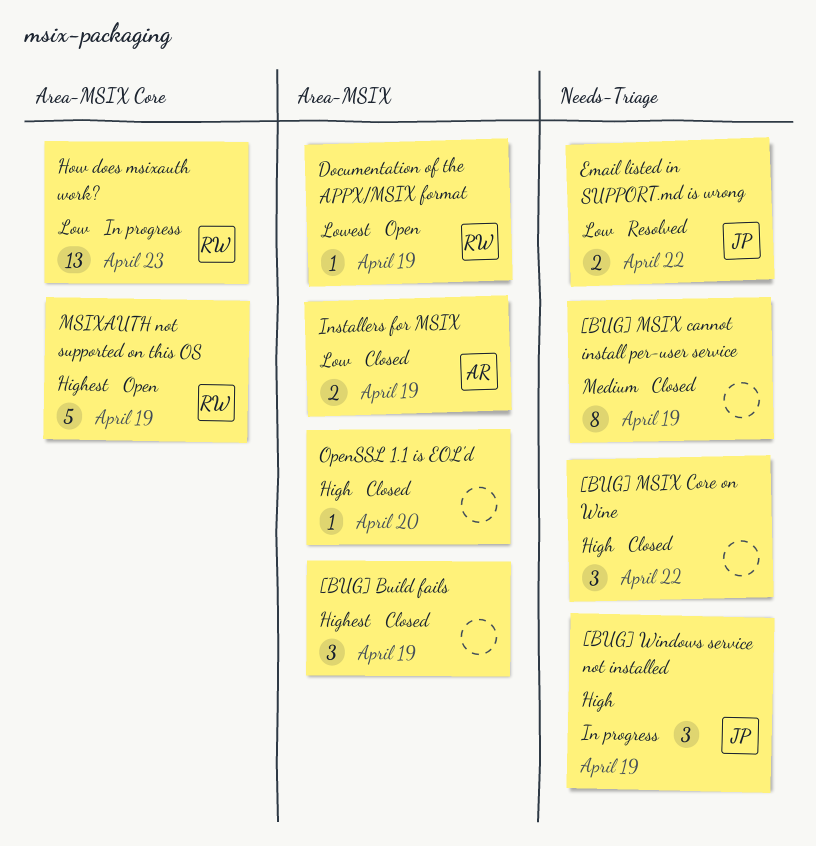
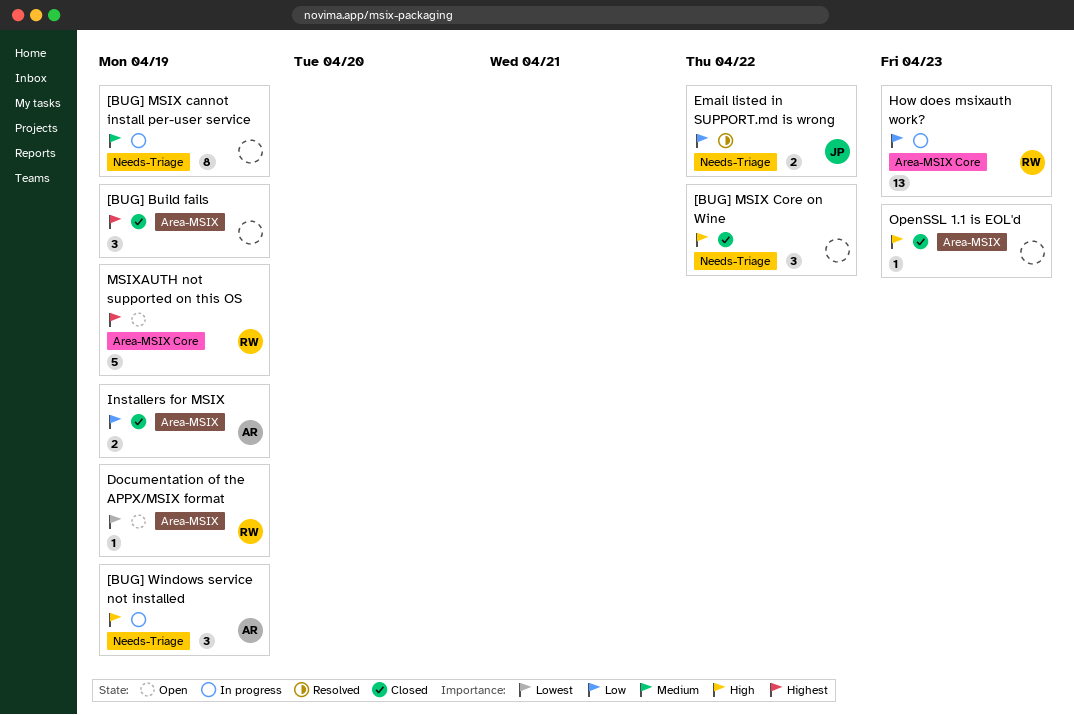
[BUG] MSIX cannot install per-user service, status: Closed -> In progress
[BUG] Windows service not installed, owner: JP -> AR
OpenSSL 1.1 is EOL'd, due: Apr 20 -> Apr 23

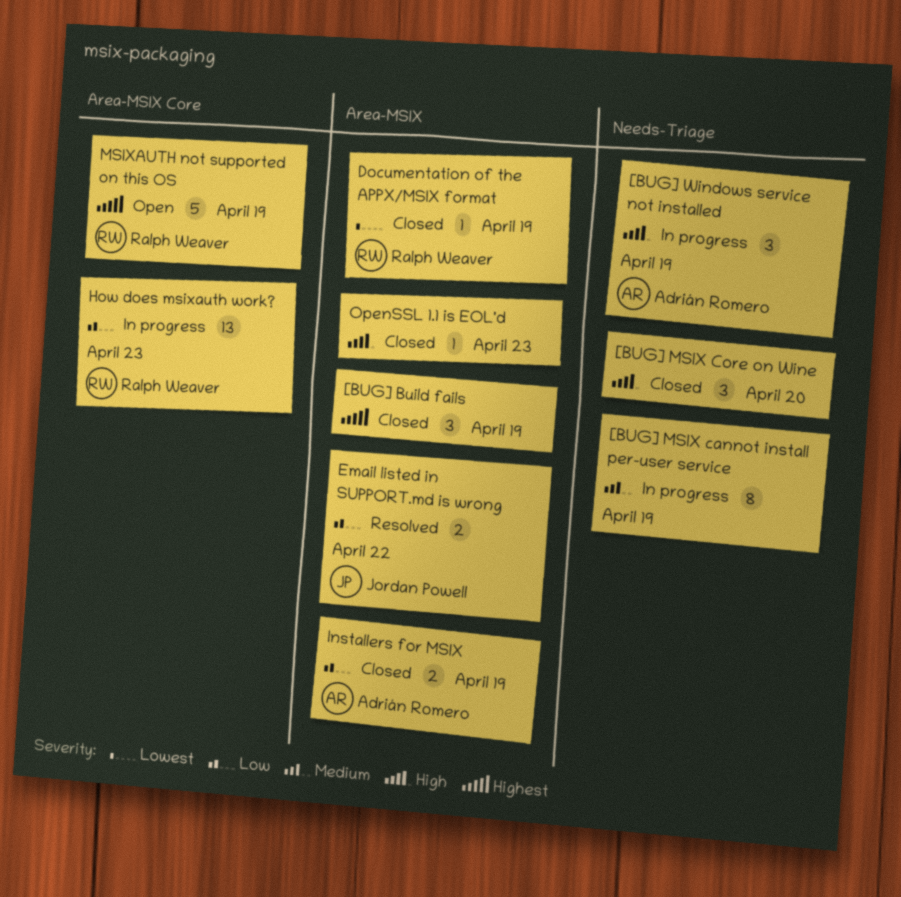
[BUG] MSIX Core on Wine, due: Apr 22 -> Apr 20
Documentation of the APPX/MSIX format, status: Open -> Closed
Email listed in SUPPORT.md is wrong, label: Needs-Triage -> Area-MSIX

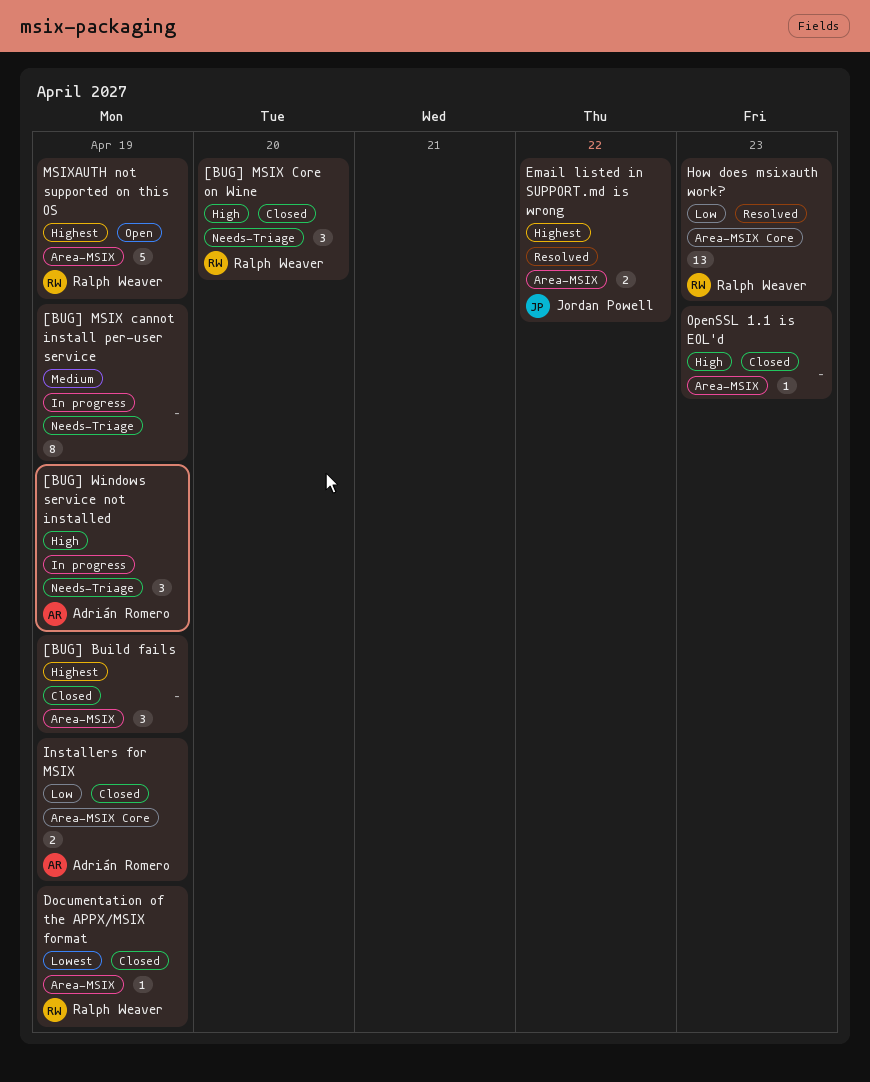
[BUG] MSIX Core on Wine, owner: none -> Ralph Weaver
Email listed in SUPPORT.md is wrong, priority: Low -> Highest
How does msixauth work?, status: In progress -> Resolved
Installers for MSIX, label: Area-MSIX -> Area-MSIX Core
MSIXAUTH not supported on this OS, label: Area-MSIX Core -> Area-MSIX

